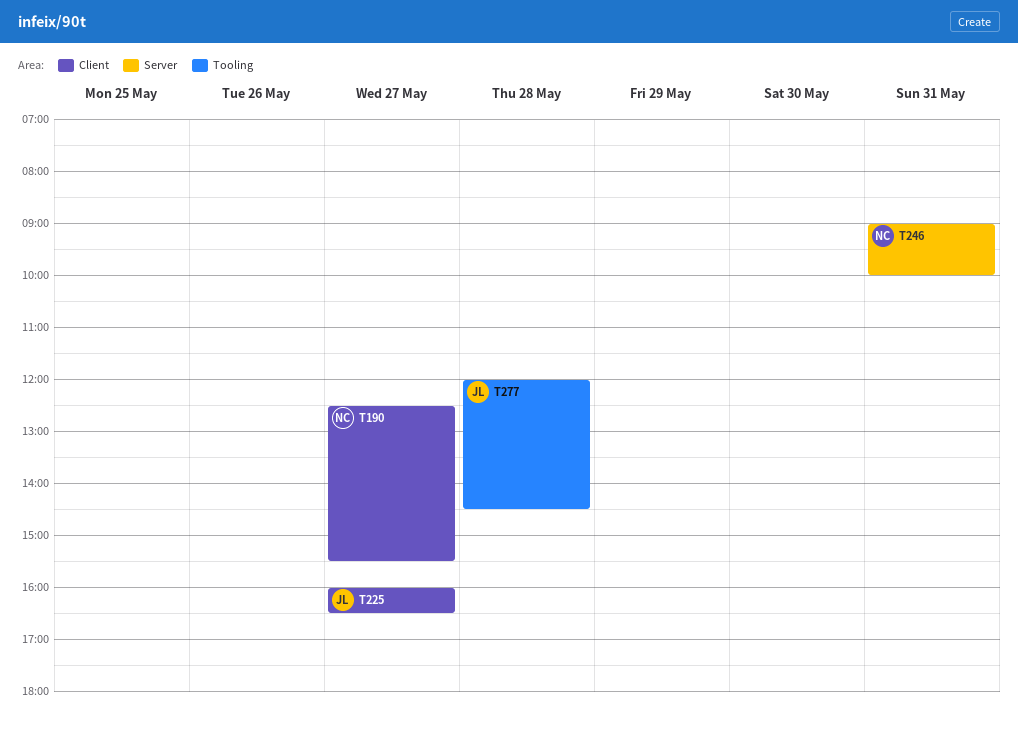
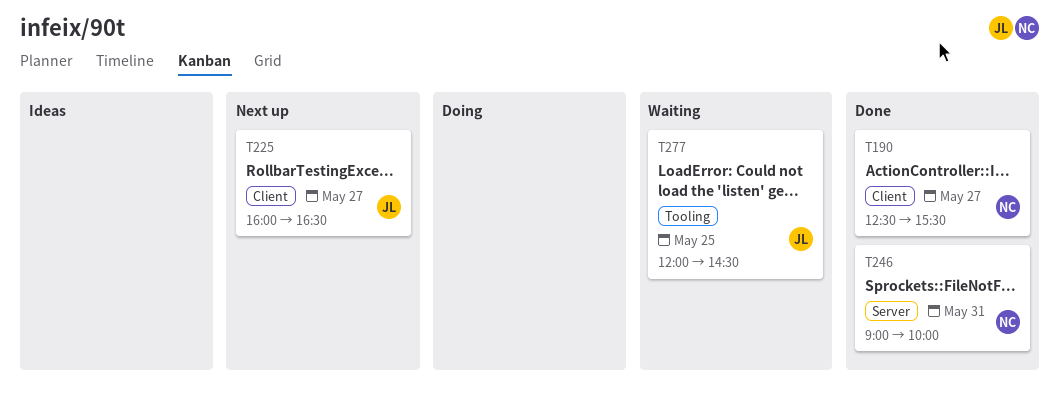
T277, day: May 28 -> May 25

